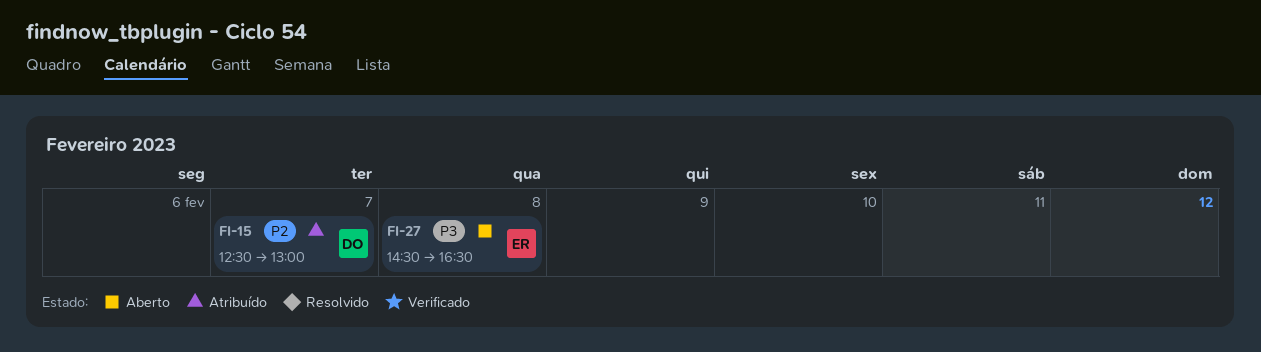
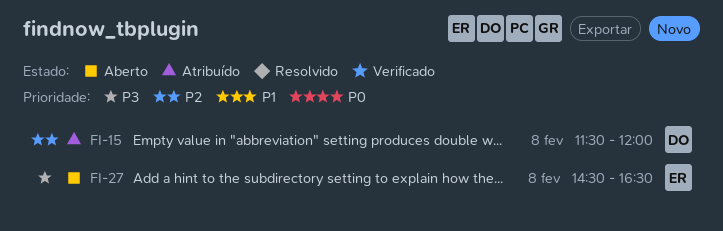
FI-15, day: Feb 7 -> Feb 8
FI-15, begins: 12:30 -> 11:30
FI-15, ends: 13:00 -> 12:00

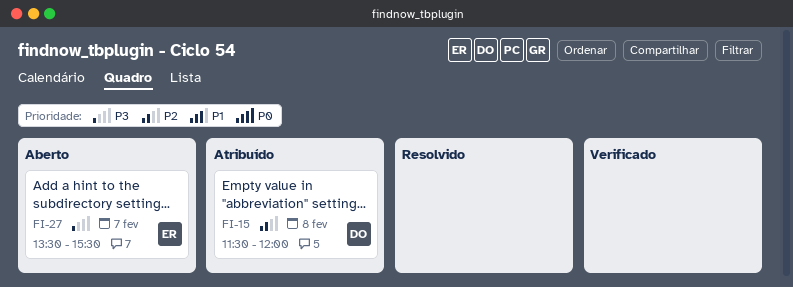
FI-27, day: Feb 8 -> Feb 7
FI-27, begins: 14:30 -> 13:30
FI-27, ends: 16:30 -> 15:30

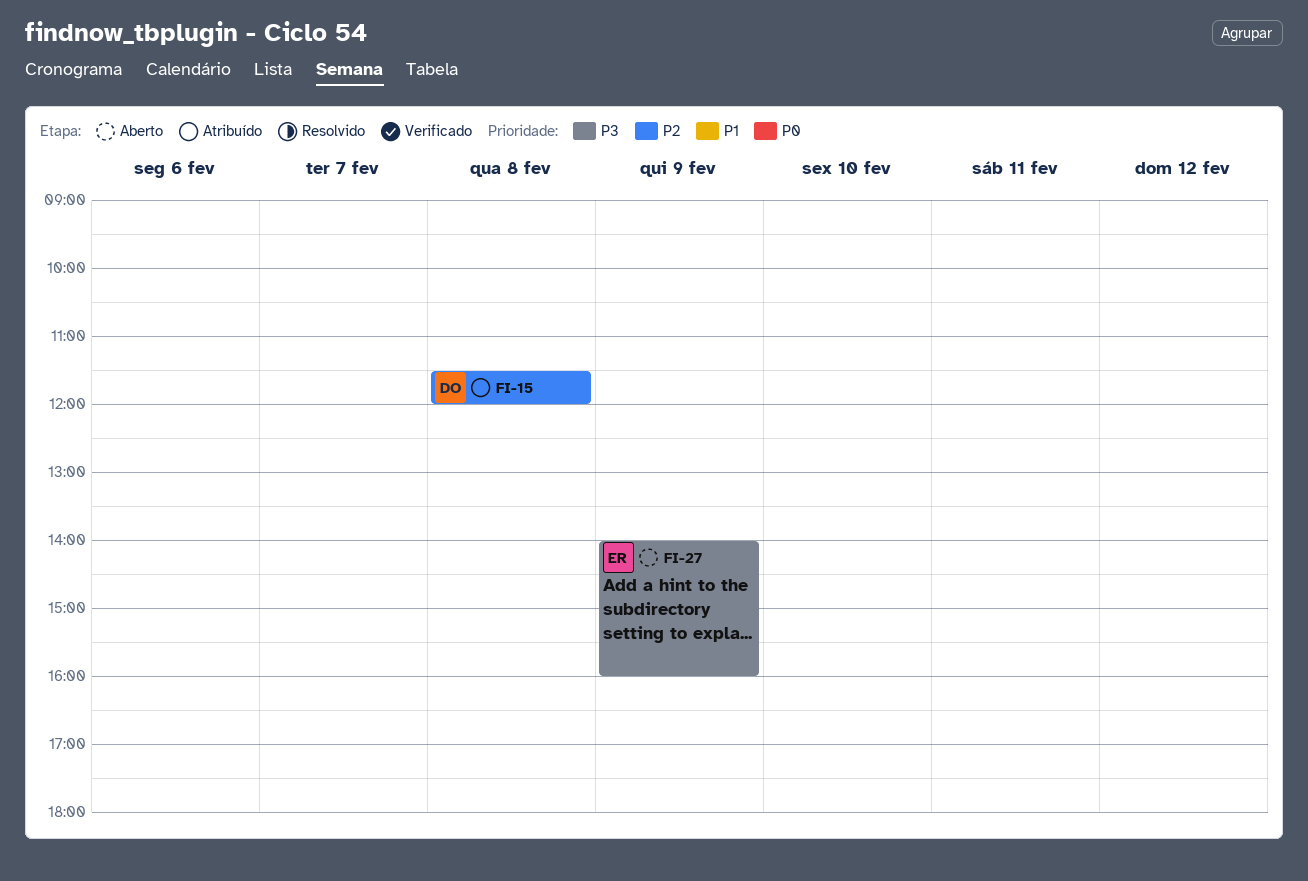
FI-27, day: Feb 7 -> Feb 9
FI-27, begins: 13:30 -> 14:00
FI-27, ends: 15:30 -> 16:00

